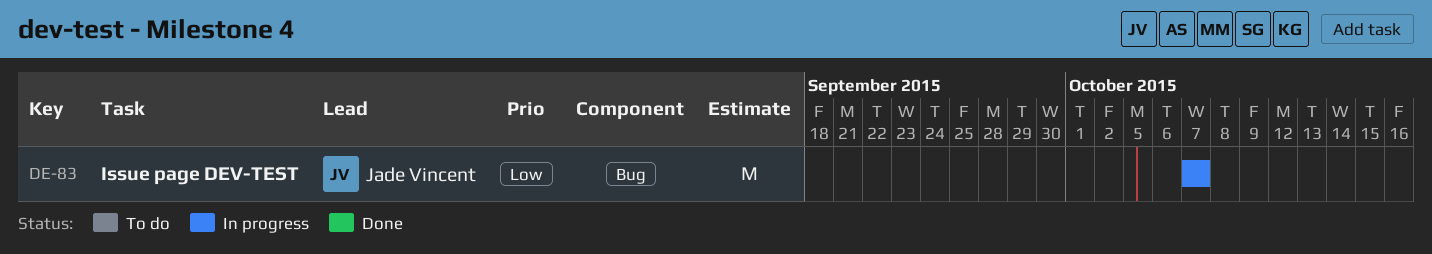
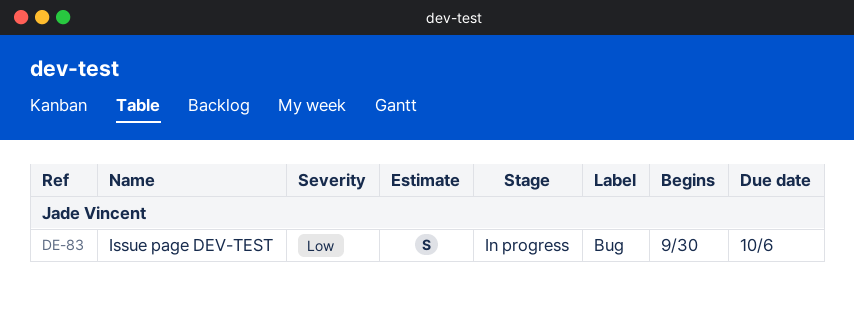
DE-83, estimate: M -> S
DE-83, start: Oct 7 -> Sep 30
DE-83, due: Oct 7 -> Oct 6

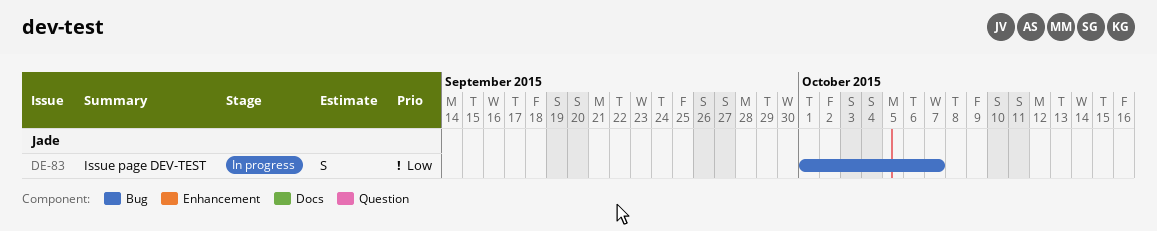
DE-83, start: Sep 30 -> Oct 1
DE-83, due: Oct 6 -> Oct 7

